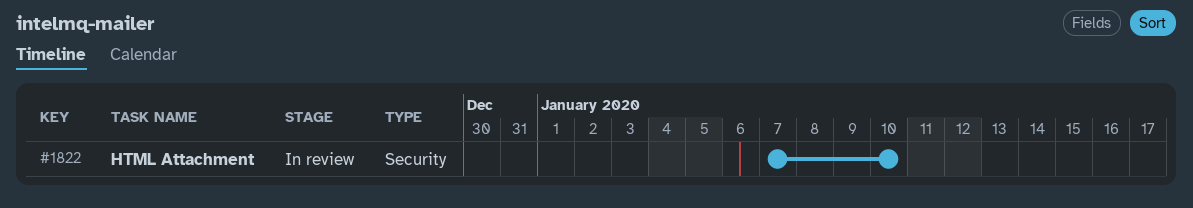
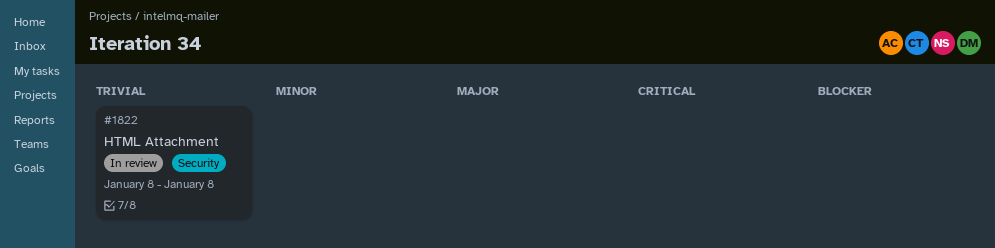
#1822, start: Jan 7 -> Jan 8
#1822, due: Jan 10 -> Jan 8

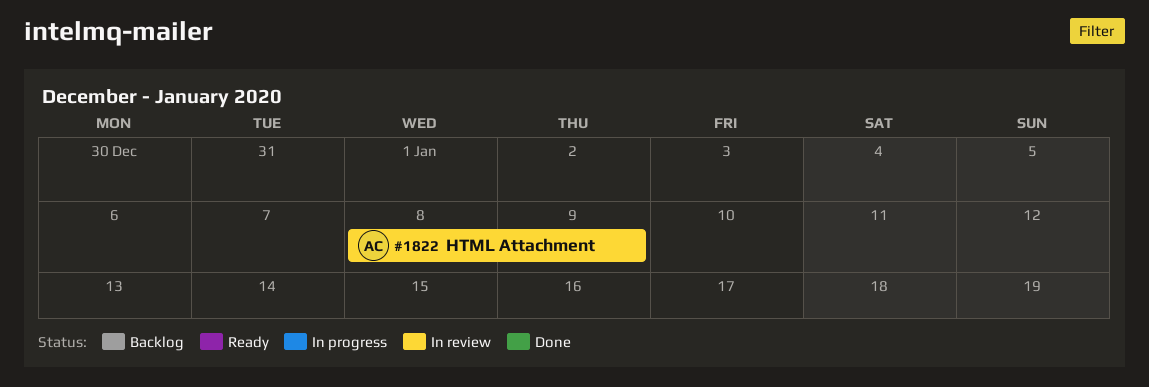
#1822, due: Jan 8 -> Jan 9

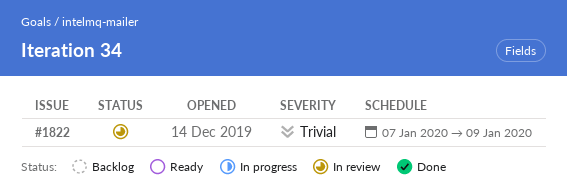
#1822, start: Jan 8 -> Jan 7

